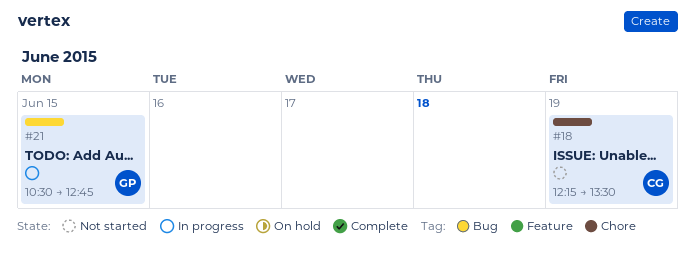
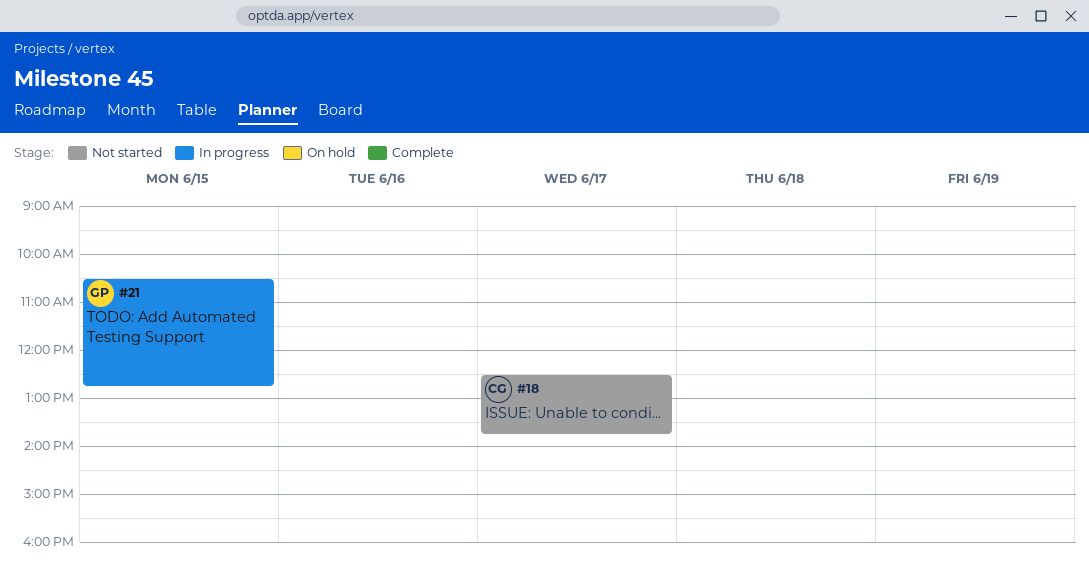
#18, day: Jun 19 -> Jun 17
#18, begins: 12:15 -> 12:30
#18, ends: 13:30 -> 13:45

